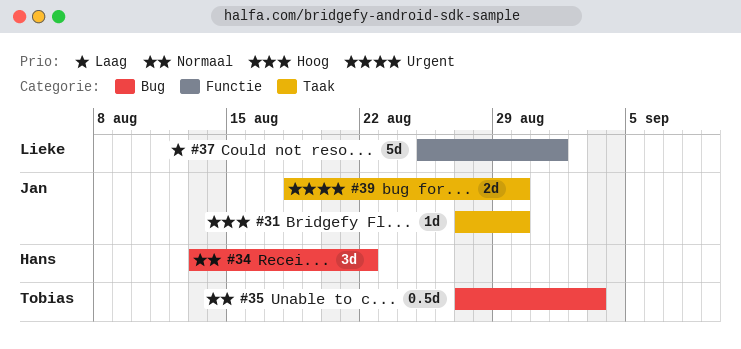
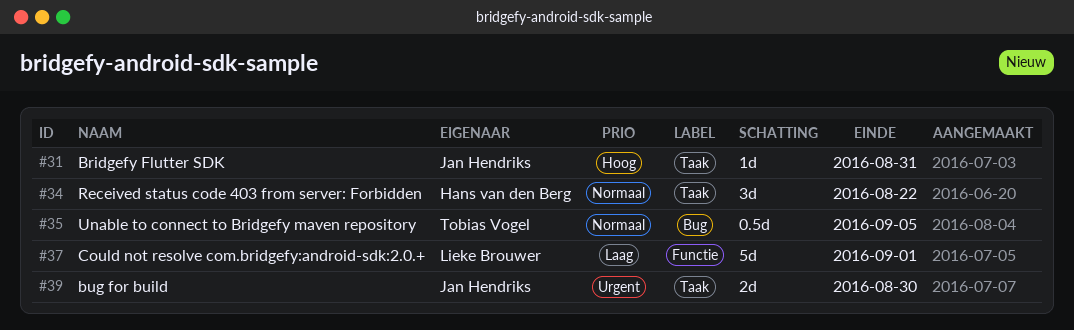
#31, due: Aug 30 -> Aug 31
#34, label: Bug -> Taak
#35, due: Sep 3 -> Sep 5

